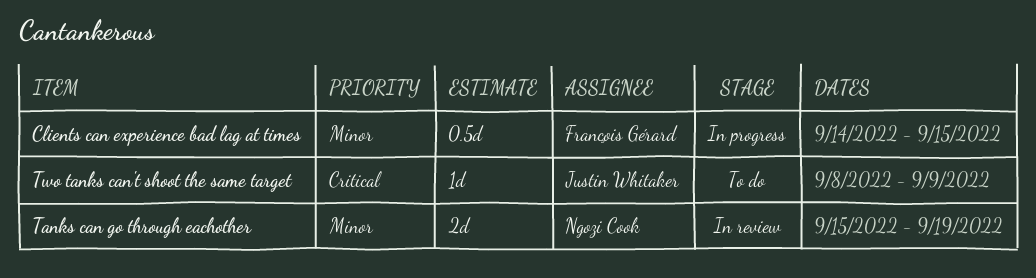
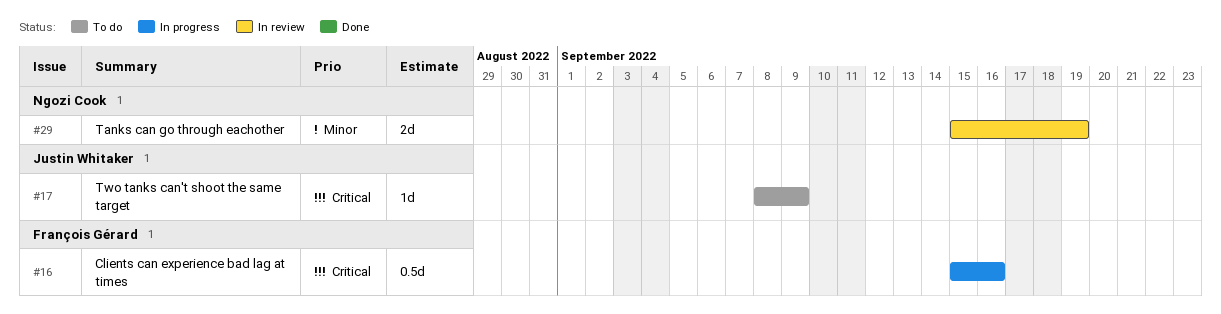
Clients can experience bad lag at times, priority: Minor -> Critical
Clients can experience bad lag at times, start: Sep 14 -> Sep 15
Clients can experience bad lag at times, due: Sep 15 -> Sep 16

